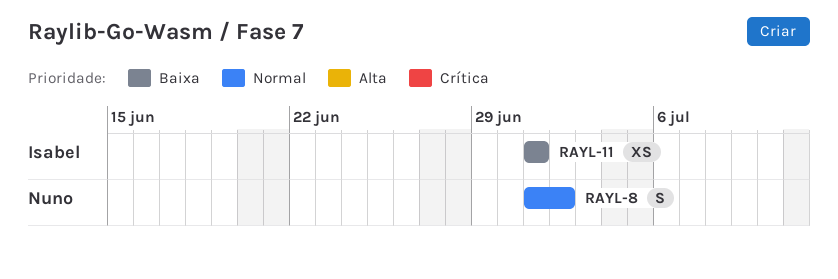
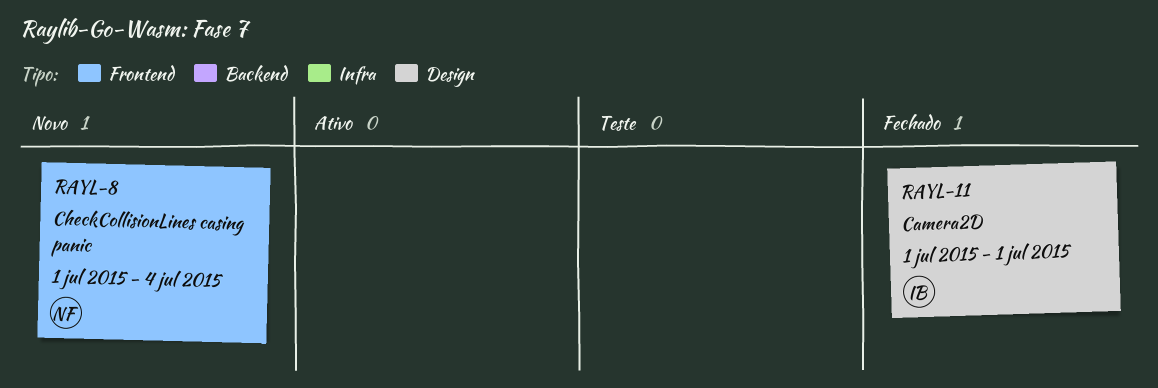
RAYL-8, due: Jul 2 -> Jul 4

